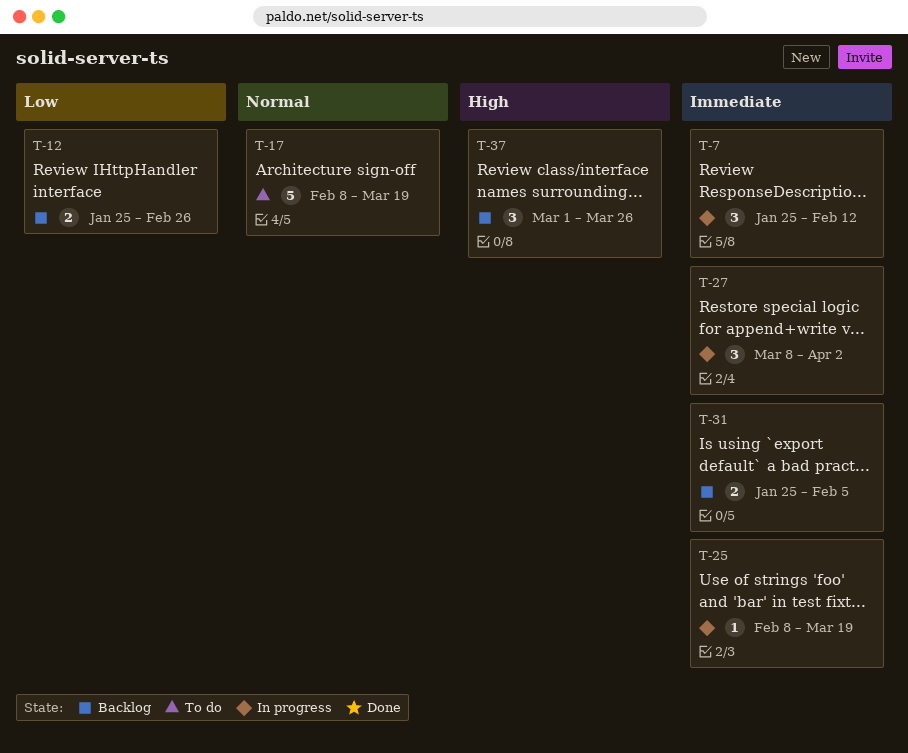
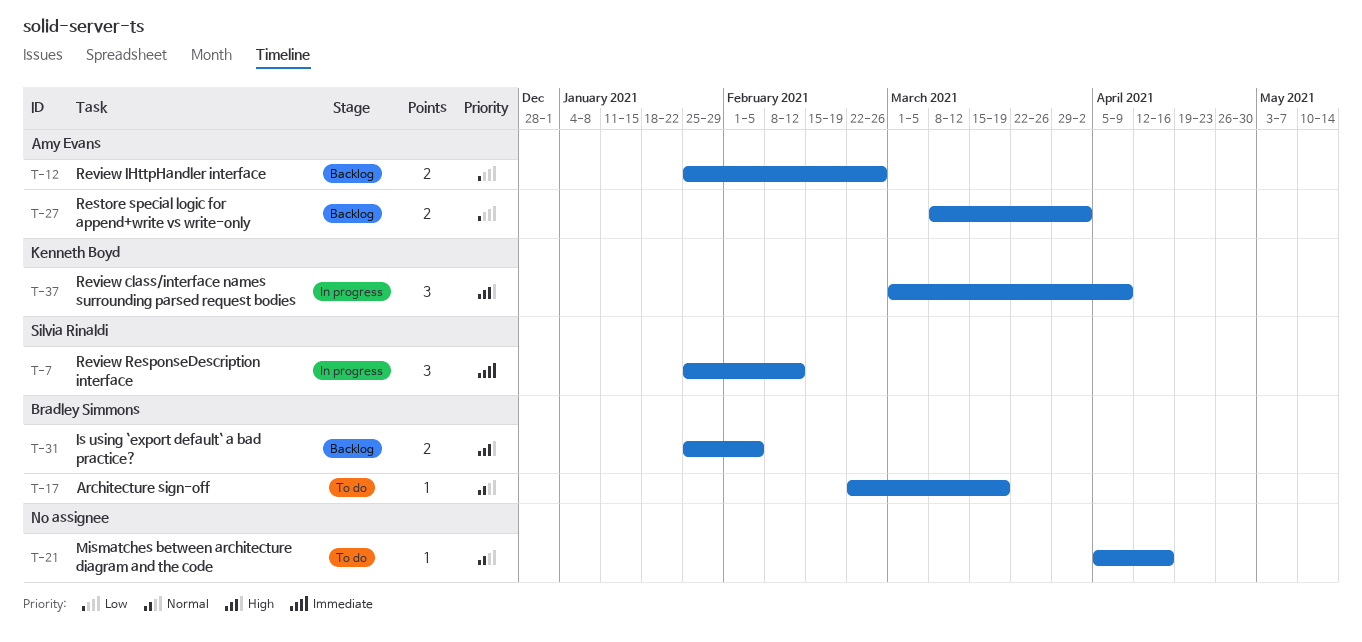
T-17, estimate: 5 -> 1
T-17, start: Feb 8 -> Feb 22
T-21: none -> present
T-25: present -> none
T-27, status: In progress -> Backlog
T-27, priority: Immediate -> Low
T-27, estimate: 3 -> 2
T-31, priority: Immediate -> High
T-37, status: Backlog -> In progress
T-37, due: Mar 26 -> Apr 9

